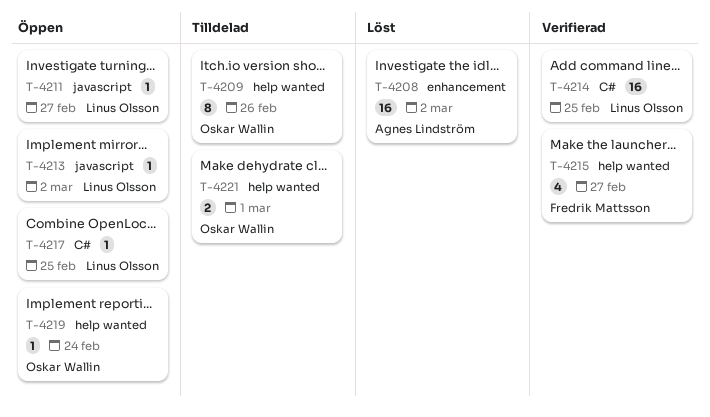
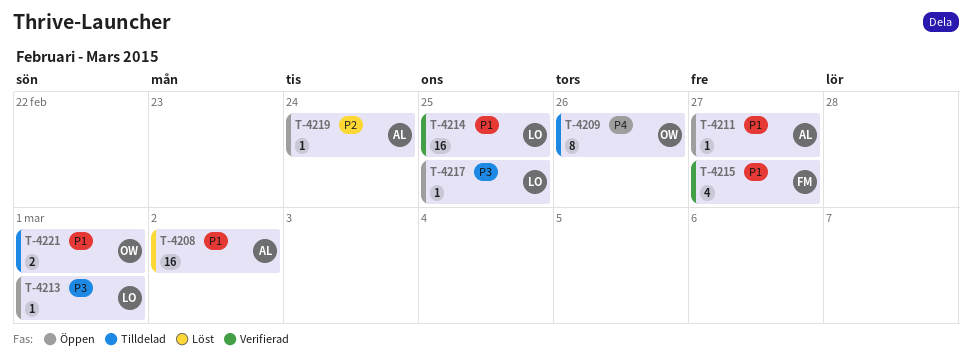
T-4211, owner: Linus Olsson -> Agnes Lindström
T-4213, due: Mar 2 -> Mar 1
T-4219, owner: Oskar Wallin -> Agnes Lindström

